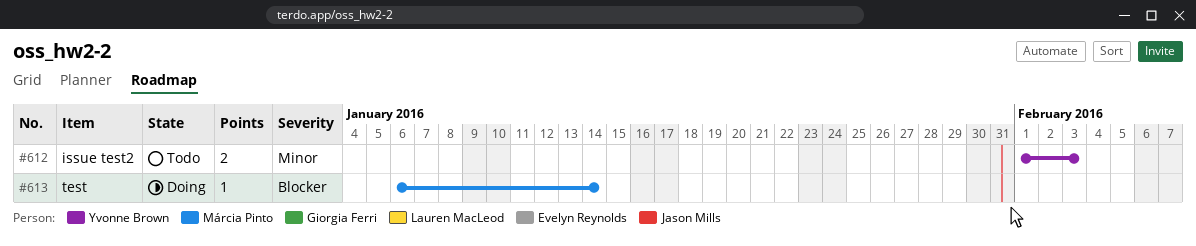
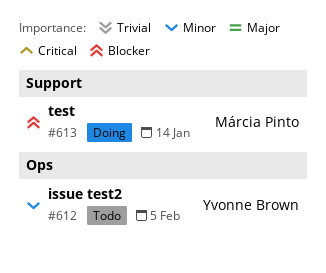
#612, due: Feb 3 -> Feb 5

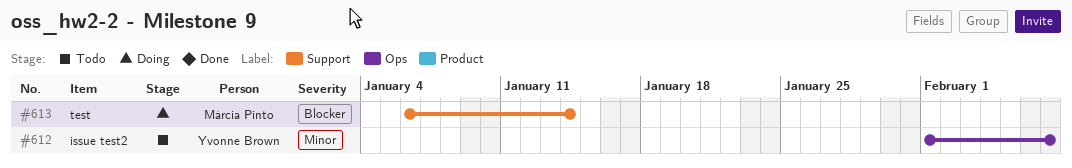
#612, due: Feb 5 -> Feb 7

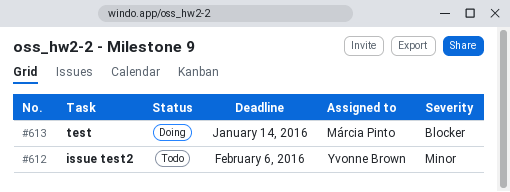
#612, due: Feb 7 -> Feb 6

